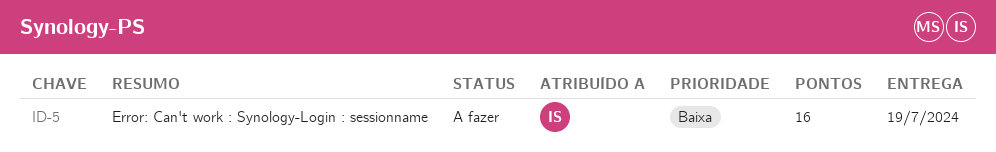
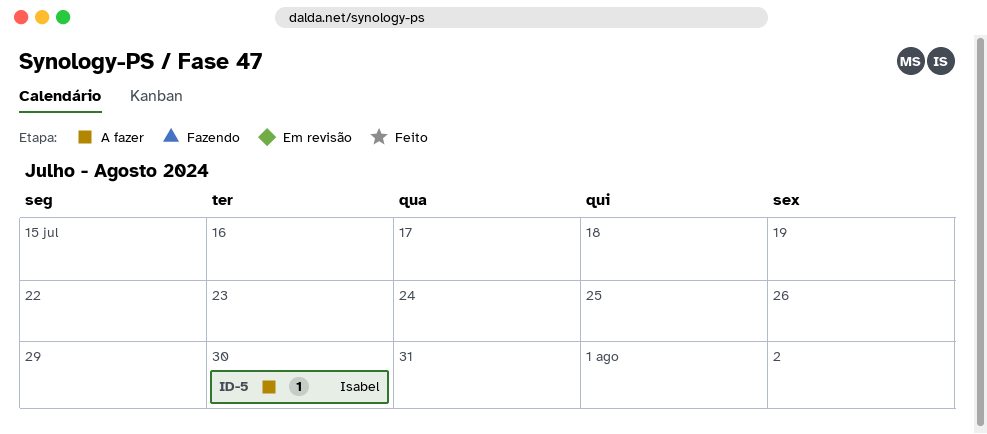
ID-5, estimate: 16 -> 1
ID-5, due: Jul 19 -> Jul 30

